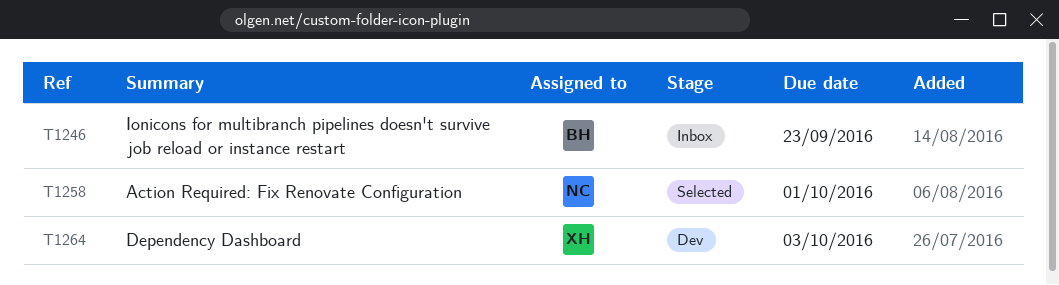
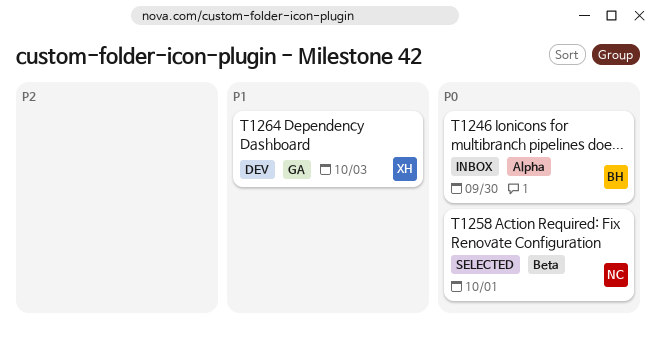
T1246, due: Sep 23 -> Sep 30

